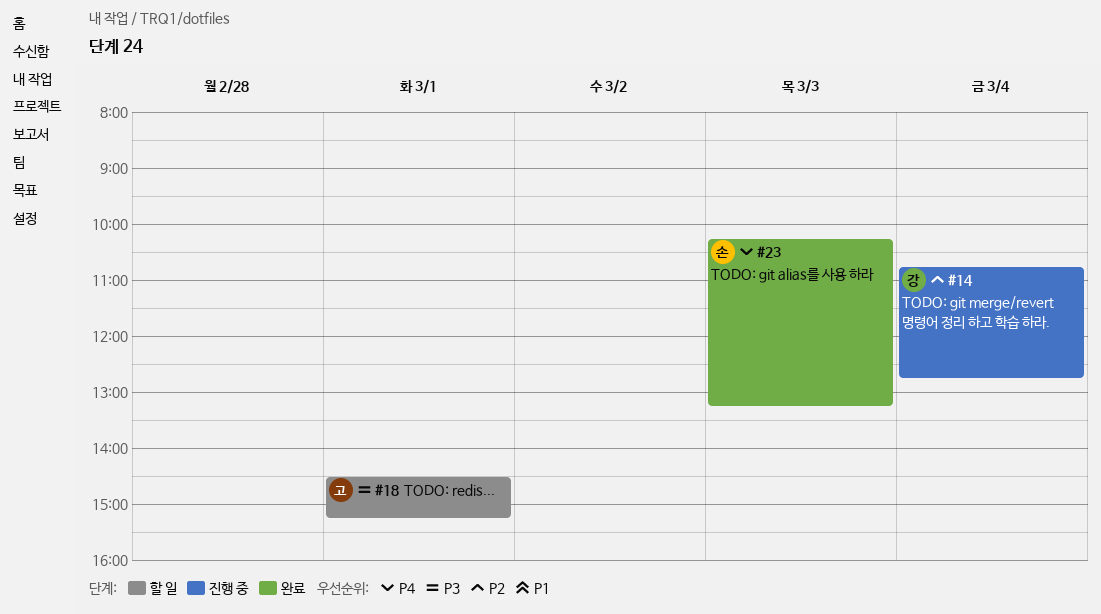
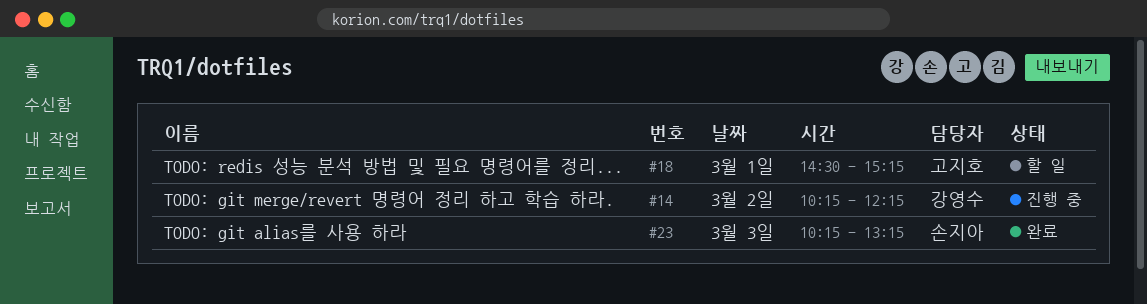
#14, day: Mar 4 -> Mar 2
#14, begins: 10:45 -> 10:15
#14, ends: 12:45 -> 12:15

